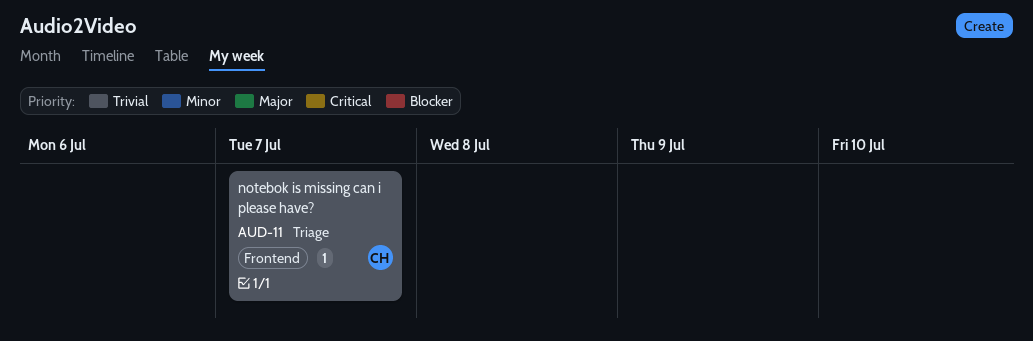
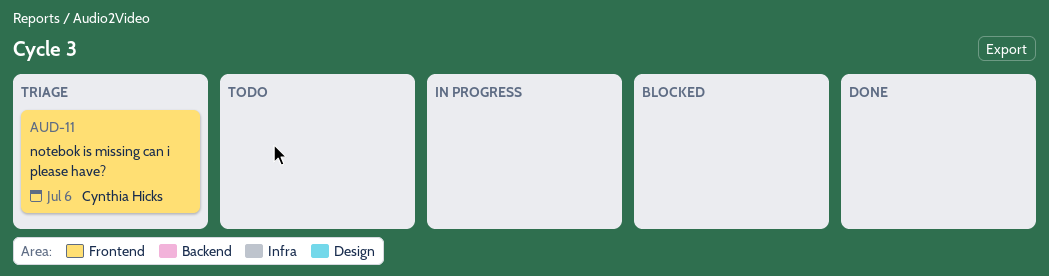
AUD-11, due: Jul 7 -> Jul 6

